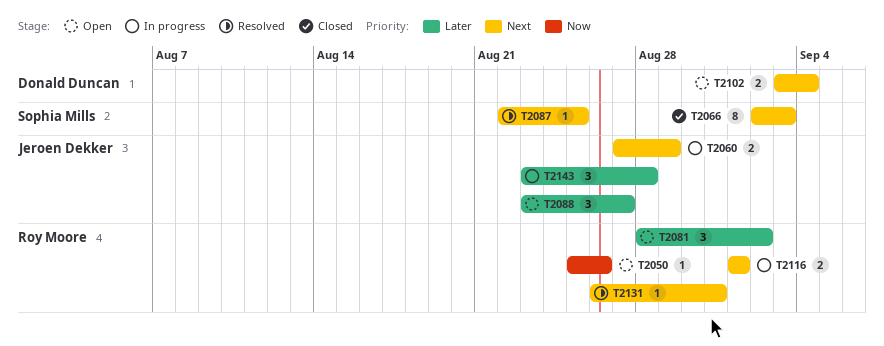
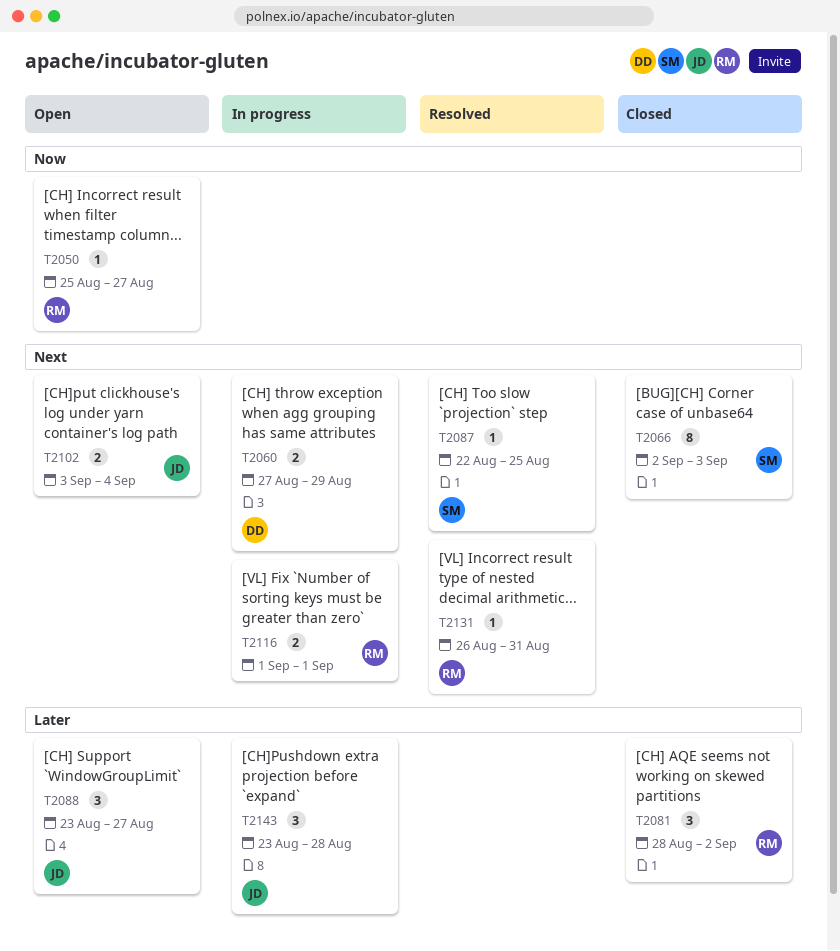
T2050, due: Aug 26 -> Aug 27
T2060, owner: Jeroen Dekker -> Donald Duncan
T2081, status: Open -> Closed
T2102, owner: Donald Duncan -> Jeroen Dekker

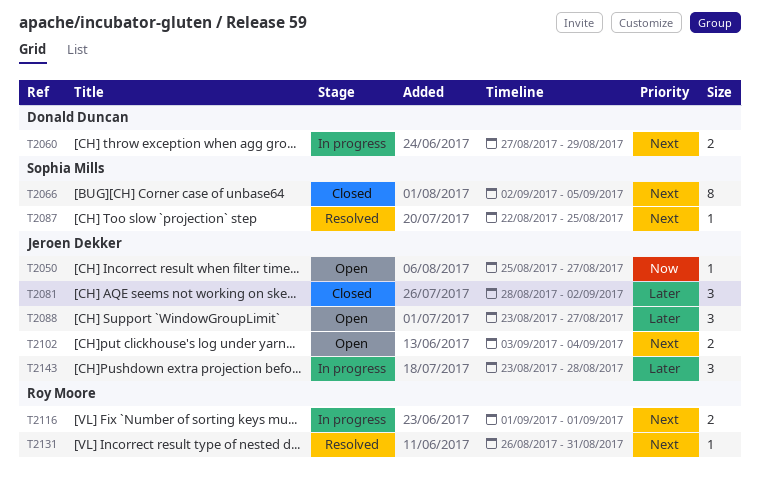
T2050, owner: Roy Moore -> Jeroen Dekker
T2066, due: Sep 3 -> Sep 5
T2081, owner: Roy Moore -> Jeroen Dekker

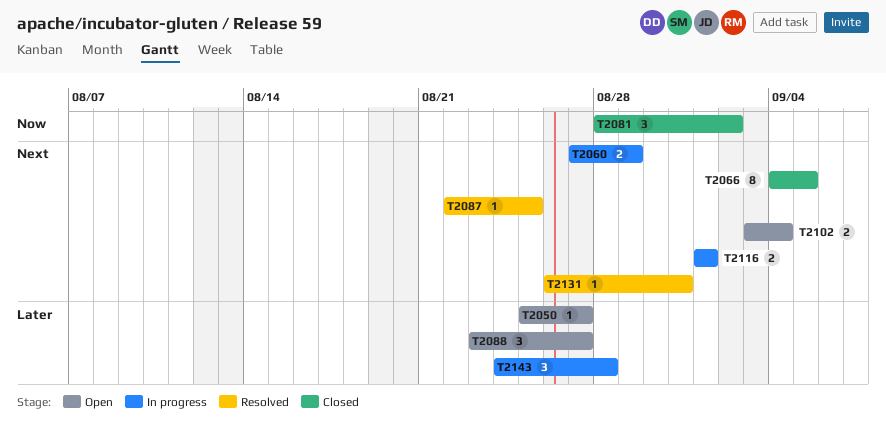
T2050, priority: Now -> Later
T2066, start: Sep 2 -> Sep 4
T2081, priority: Later -> Now
T2143, start: Aug 23 -> Aug 24

